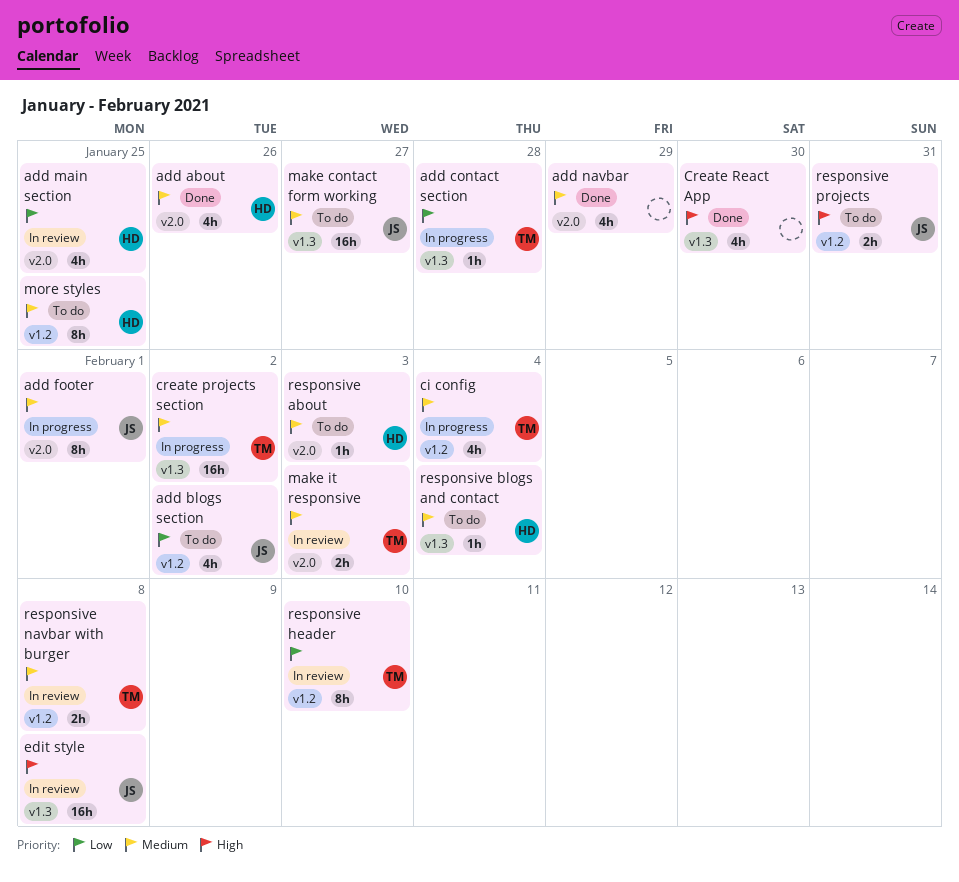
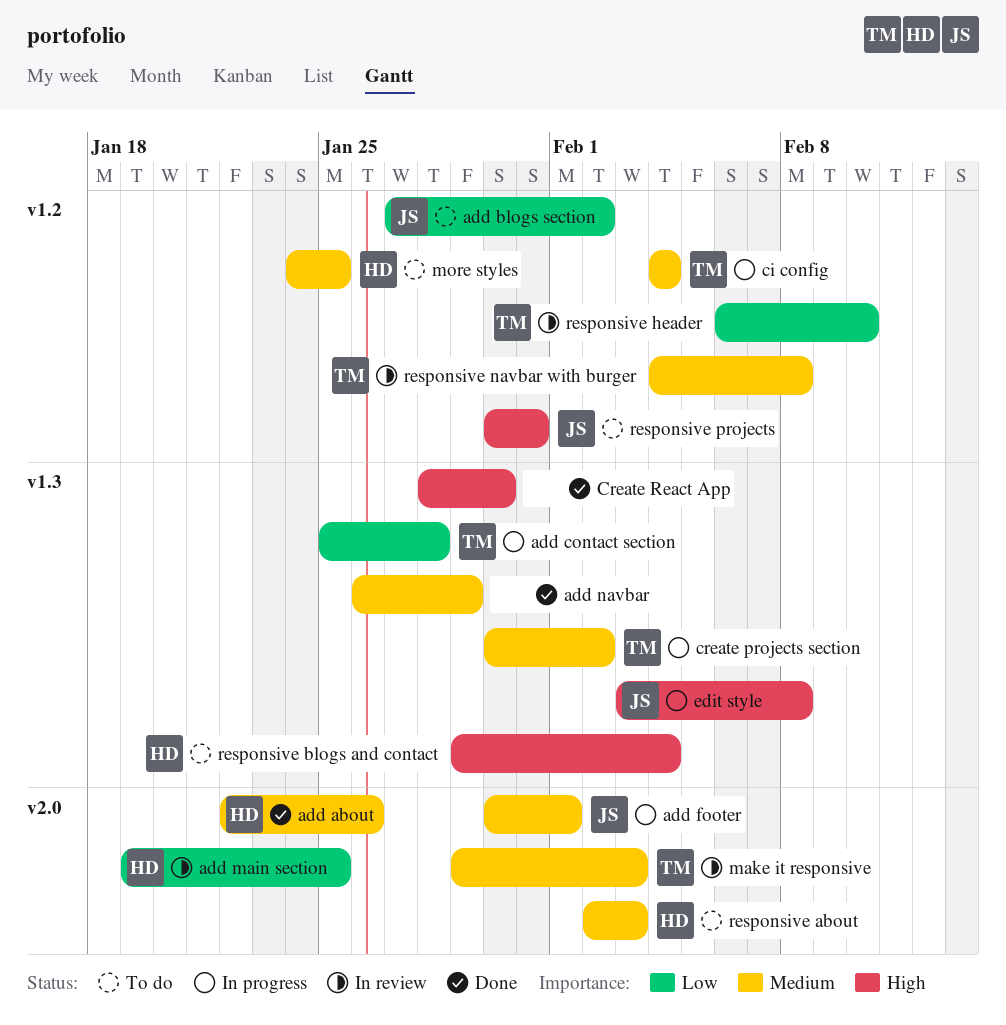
add navbar, label: v2.0 -> v1.3
edit style, status: In review -> In progress
make contact form working: present -> none
responsive blogs and contact, priority: Medium -> High

